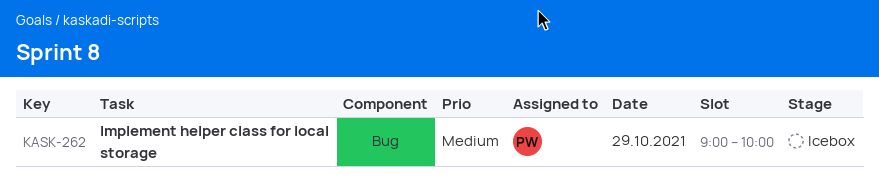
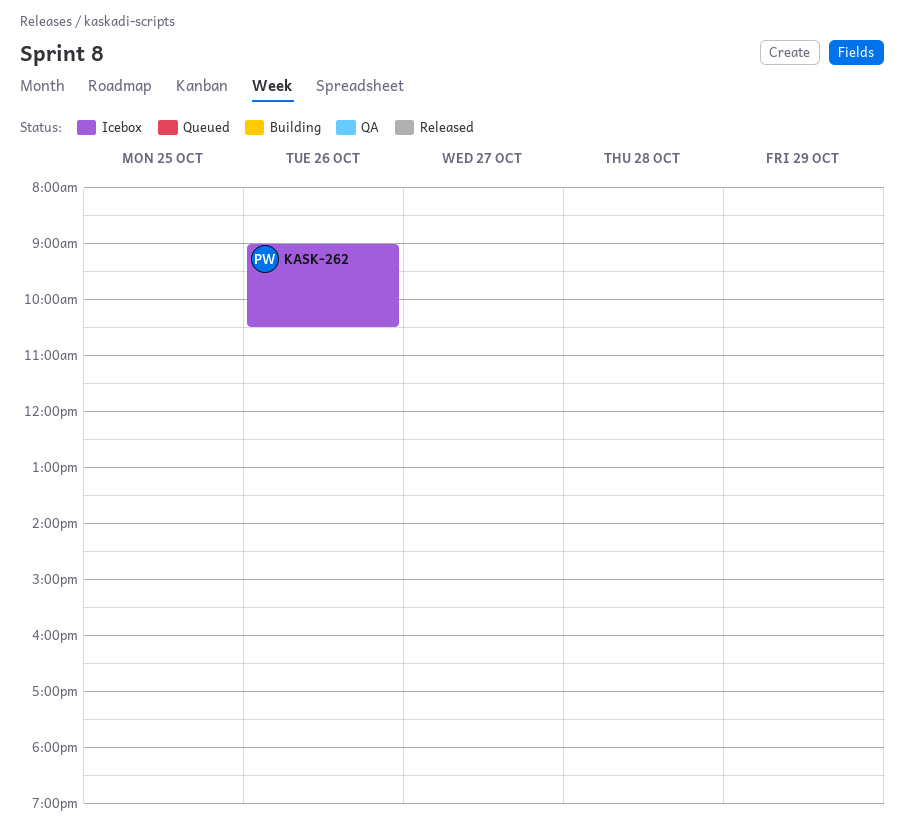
KASK-262, day: Oct 29 -> Oct 26
KASK-262, ends: 10:00 -> 10:30

